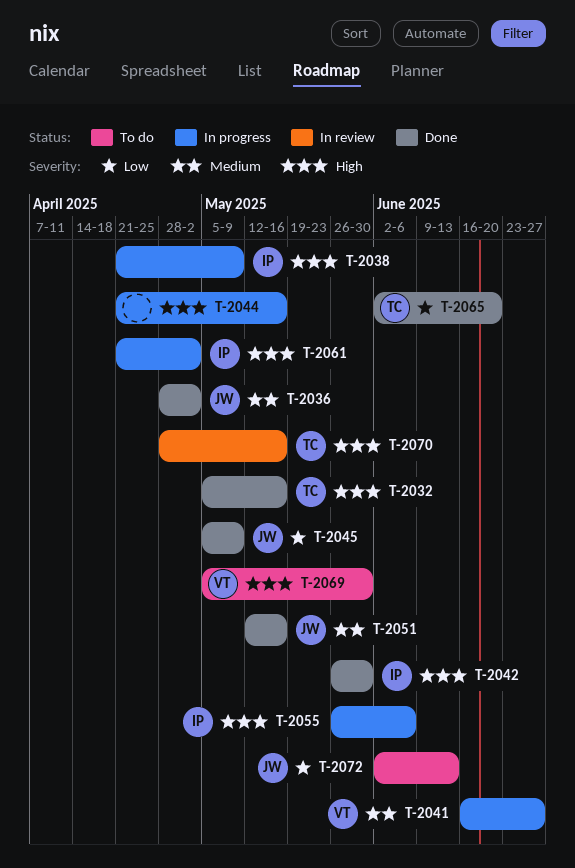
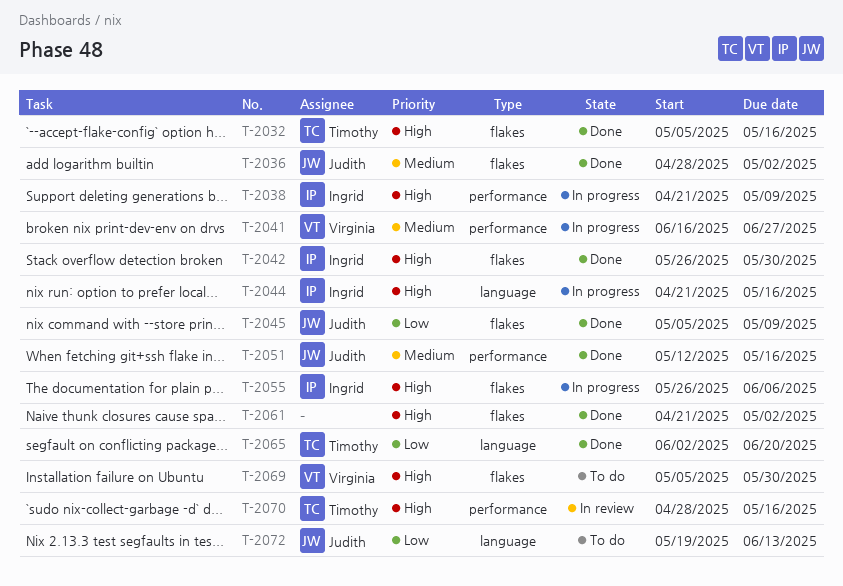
T-2044, owner: none -> Ingrid
T-2061, status: In progress -> Done
T-2061, owner: Ingrid -> none
T-2072, start: Jun 2 -> May 19

